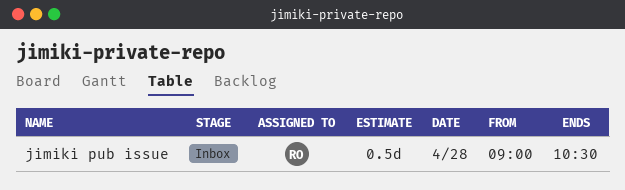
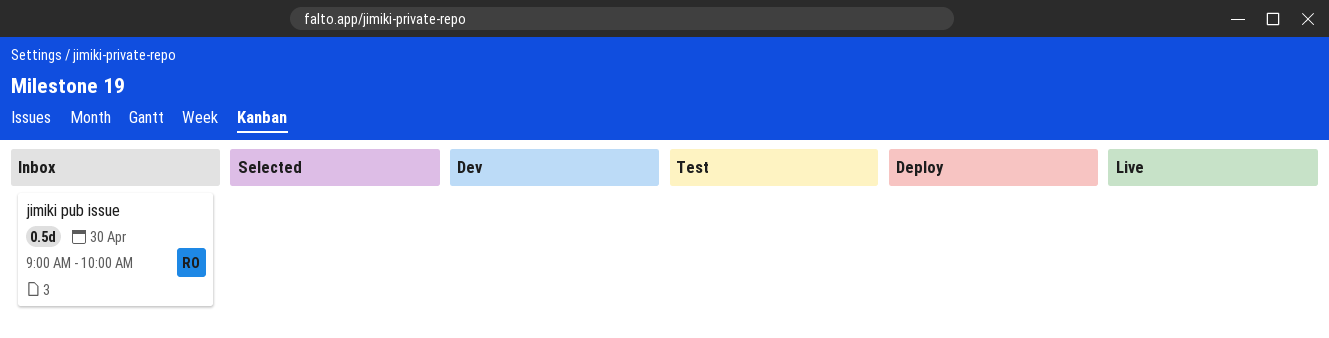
jimiki pub issue, day: Apr 28 -> Apr 30
jimiki pub issue, ends: 10:30 -> 10:00

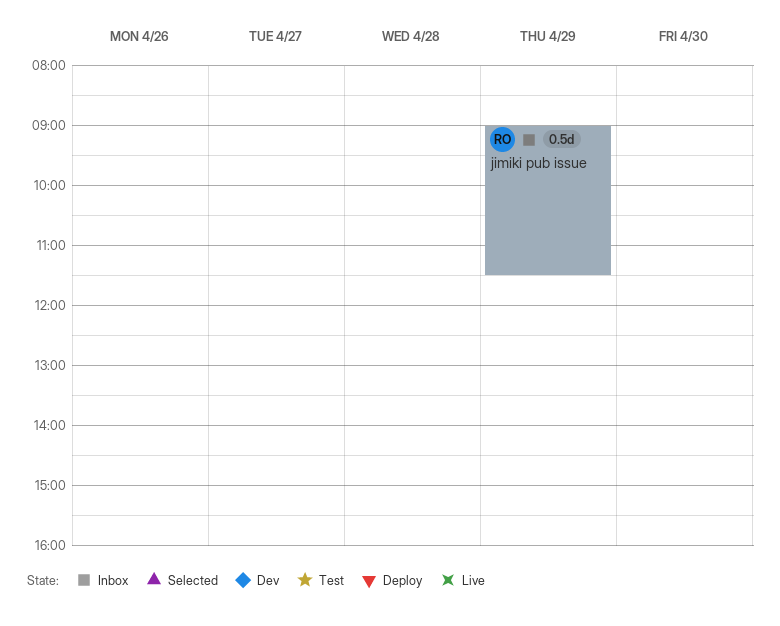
jimiki pub issue, day: Apr 30 -> Apr 29
jimiki pub issue, ends: 10:00 -> 11:30

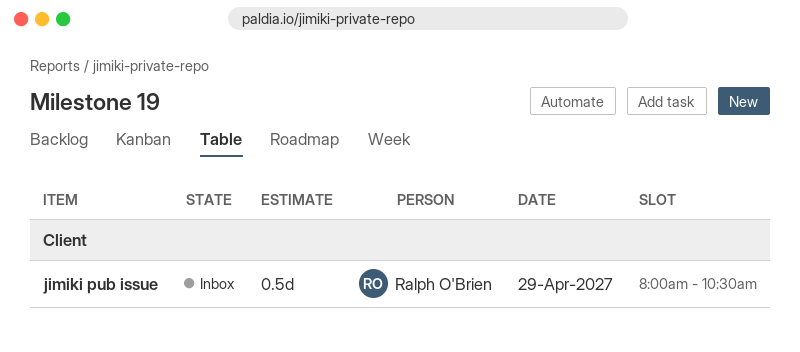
jimiki pub issue, begins: 09:00 -> 08:00
jimiki pub issue, ends: 11:30 -> 10:30

